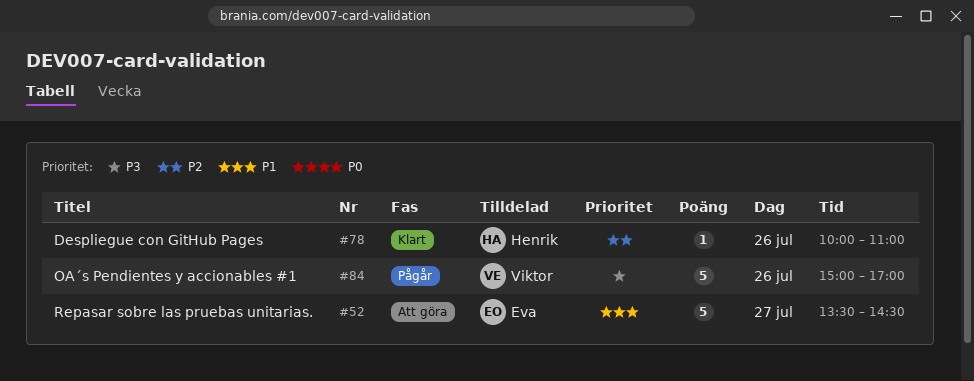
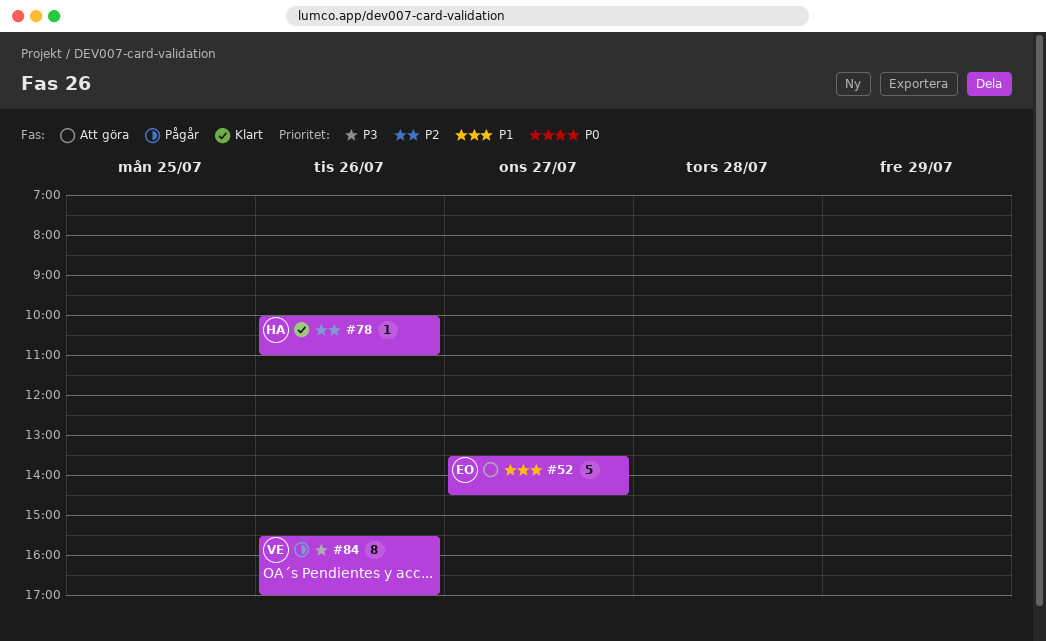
#84, estimate: 5 -> 8
#84, begins: 15:00 -> 15:30

